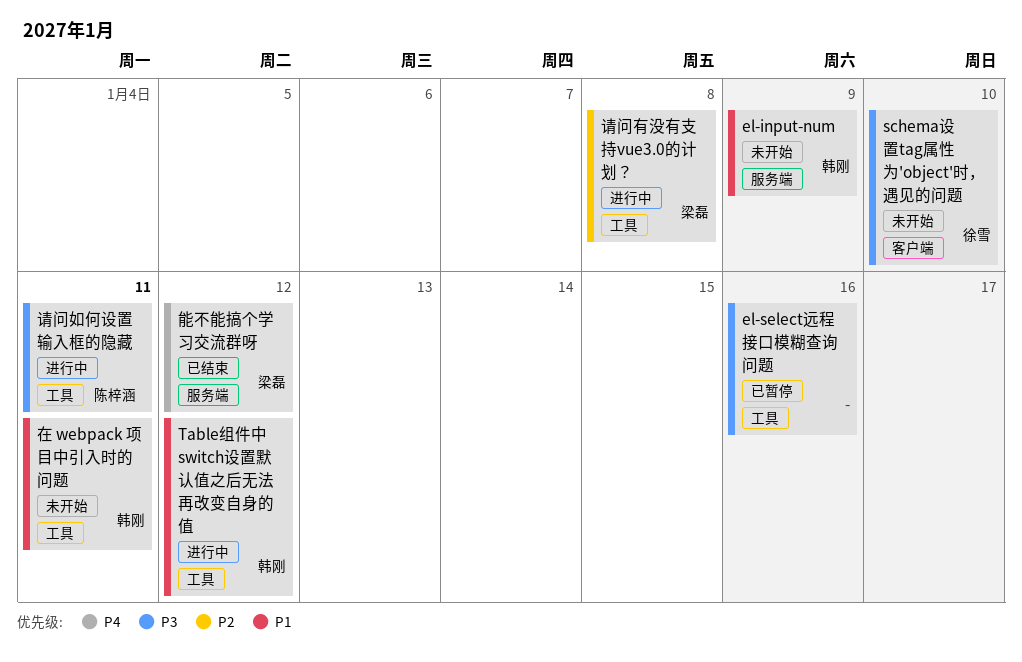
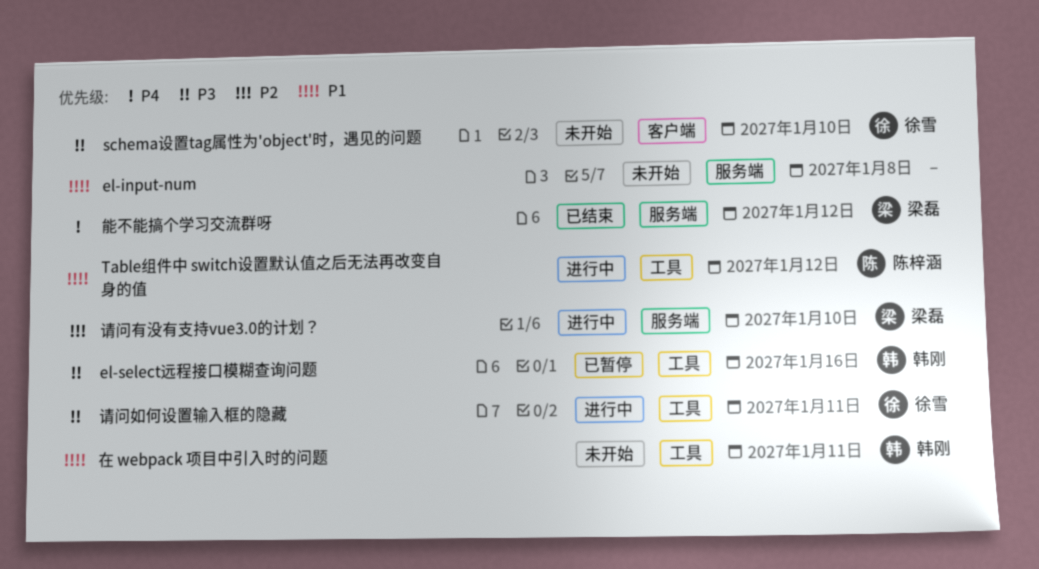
el-input-num, owner: 韩刚 -> none
el-input-num, due: Jan 9 -> Jan 8
el-select远程接口模糊查询问题, owner: none -> 韩刚
Table组件中 switch设置默认值之后无法再改变自身的值, owner: 韩刚 -> 陈梓涵
请问如何设置输入框的隐藏, owner: 陈梓涵 -> 徐雪
请问有没有支持vue3.0的计划？, label: 工具 -> 服务端
请问有没有支持vue3.0的计划？, due: Jan 8 -> Jan 10

